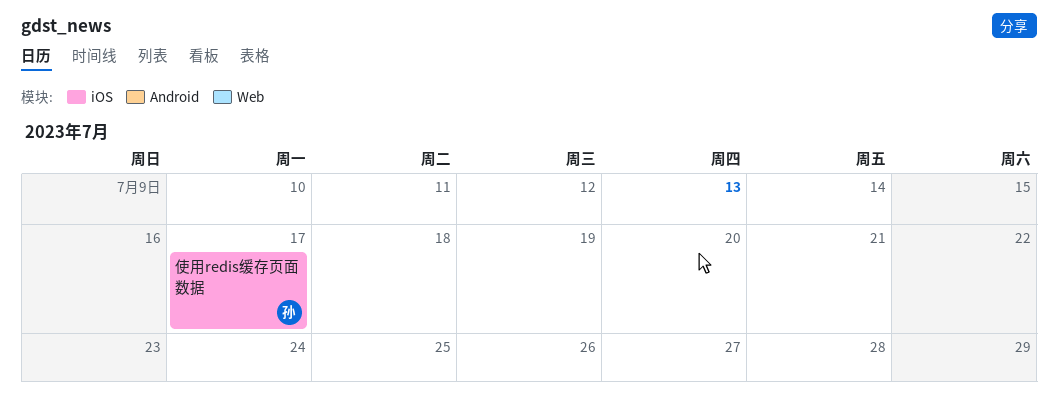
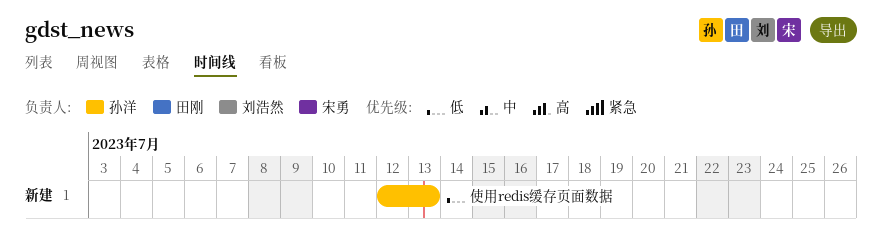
使用redis缓存页面数据, due: Jul 17 -> Jul 13

